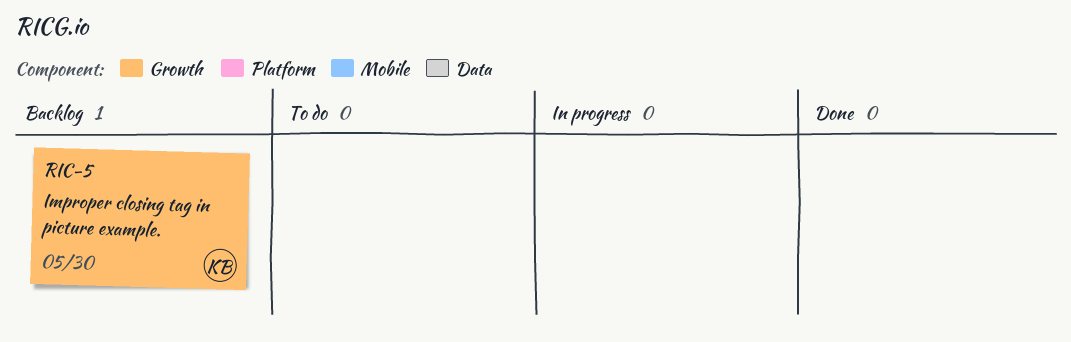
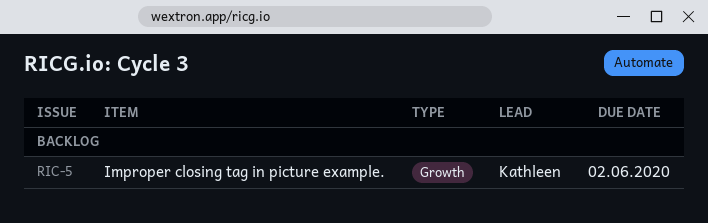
RIC-5, due: May 30 -> Jun 2

